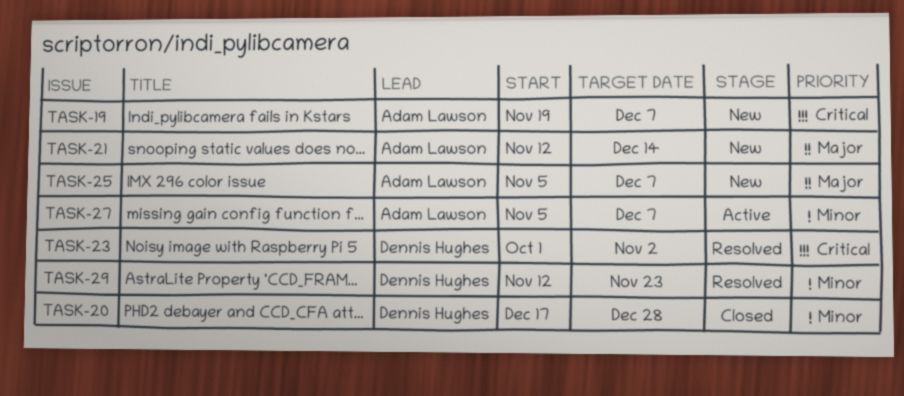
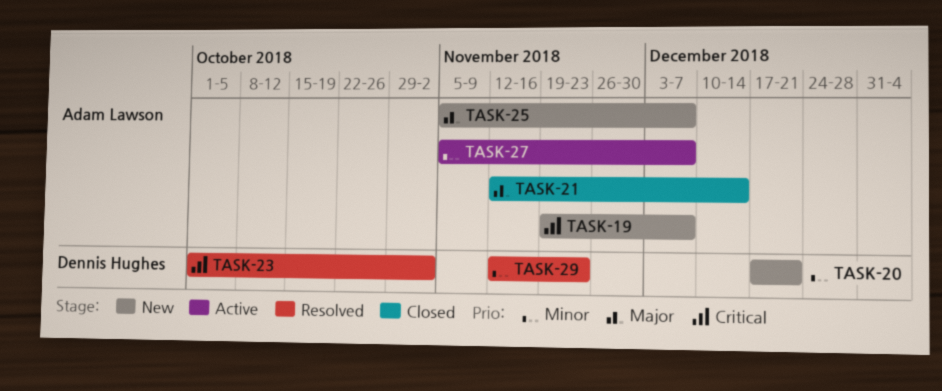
TASK-20, status: Closed -> New
TASK-20, due: Dec 28 -> Dec 21
TASK-21, status: New -> Closed

